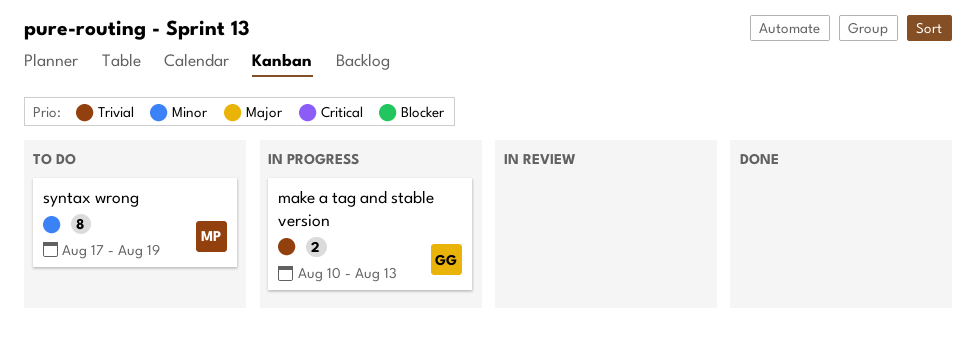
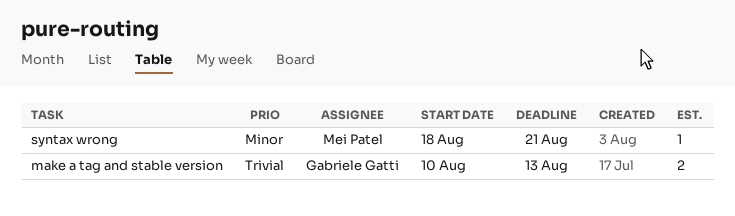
syntax wrong, estimate: 8 -> 1
syntax wrong, start: Aug 17 -> Aug 18
syntax wrong, due: Aug 19 -> Aug 21

